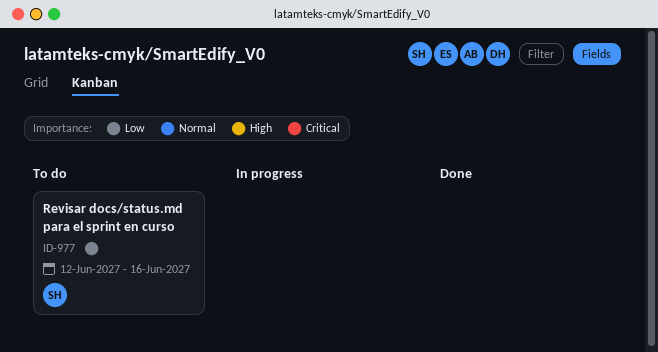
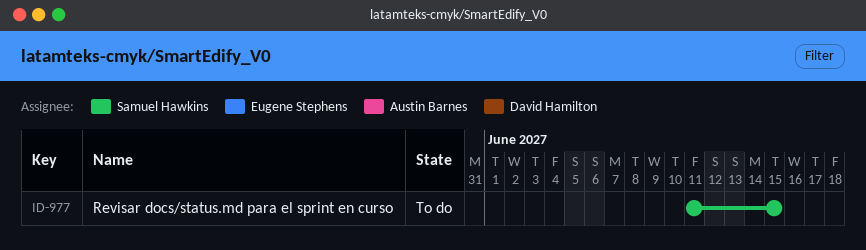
ID-977, start: Jun 12 -> Jun 11
ID-977, due: Jun 16 -> Jun 15

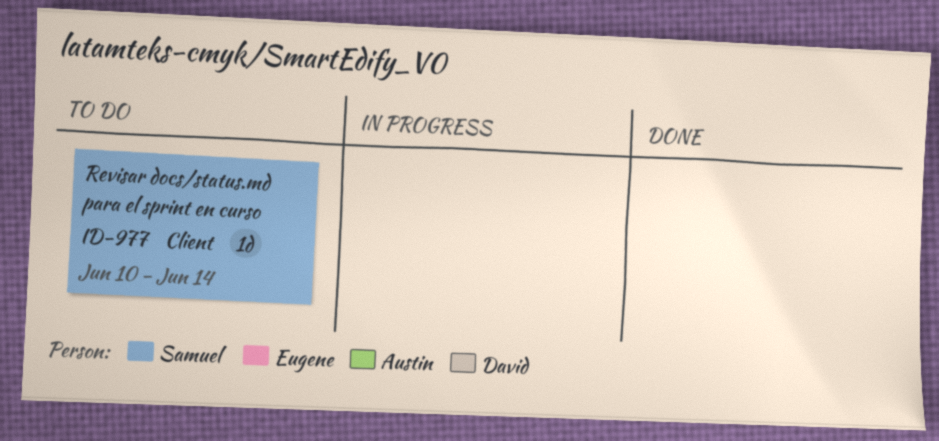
ID-977, start: Jun 11 -> Jun 10
ID-977, due: Jun 15 -> Jun 14

